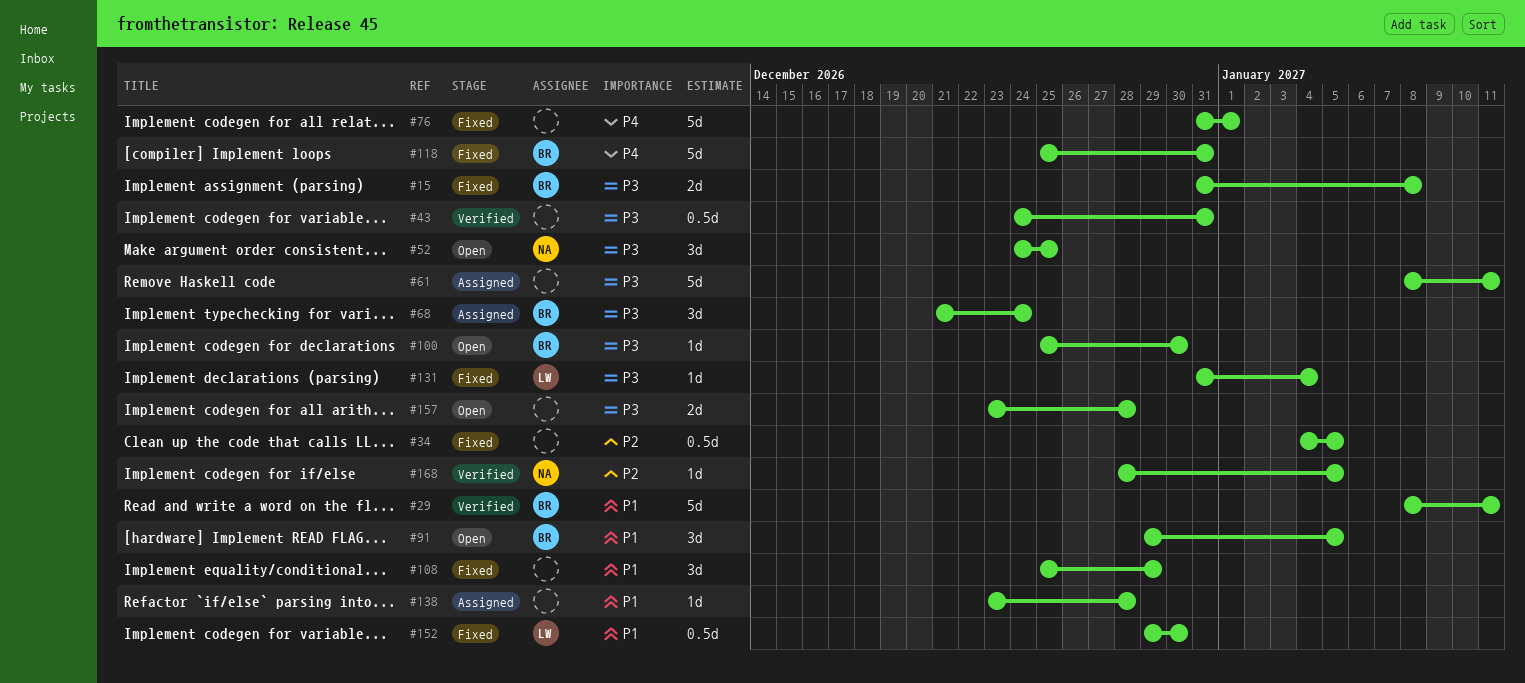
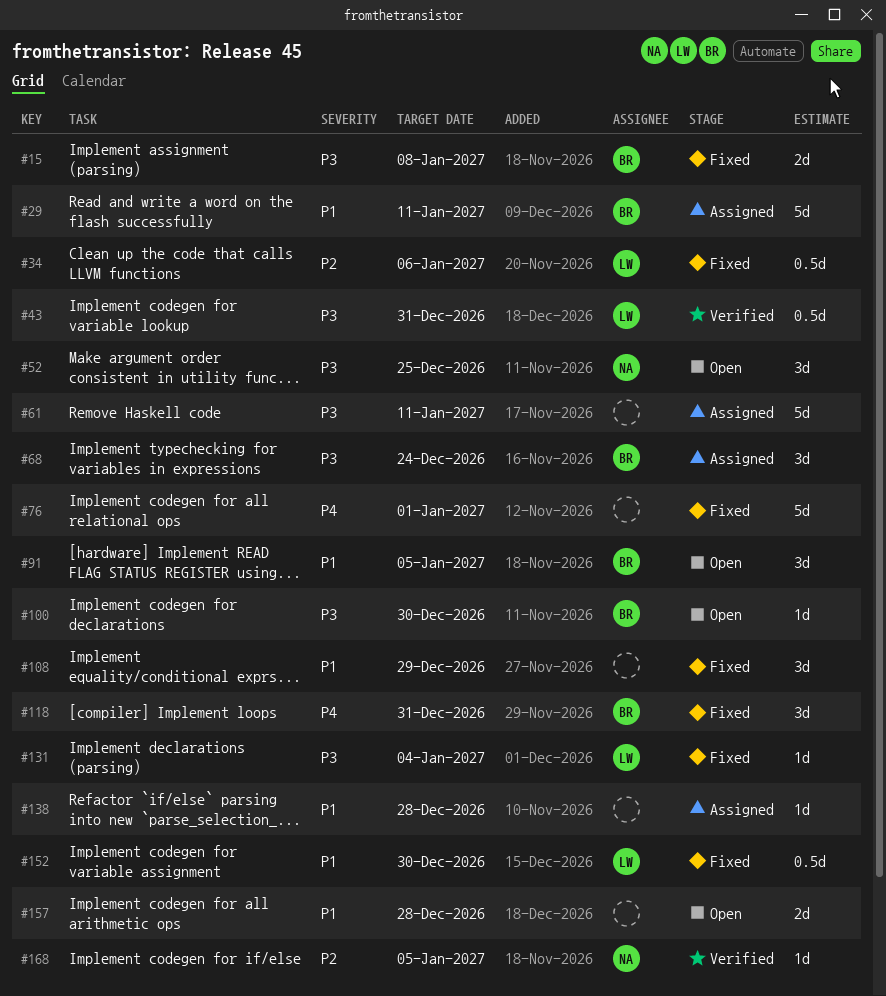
#29, status: Verified -> Assigned
#34, owner: none -> LW
#34, due: Jan 5 -> Jan 6
#43, owner: none -> LW
#118, estimate: 5d -> 3d
#157, priority: P3 -> P1

